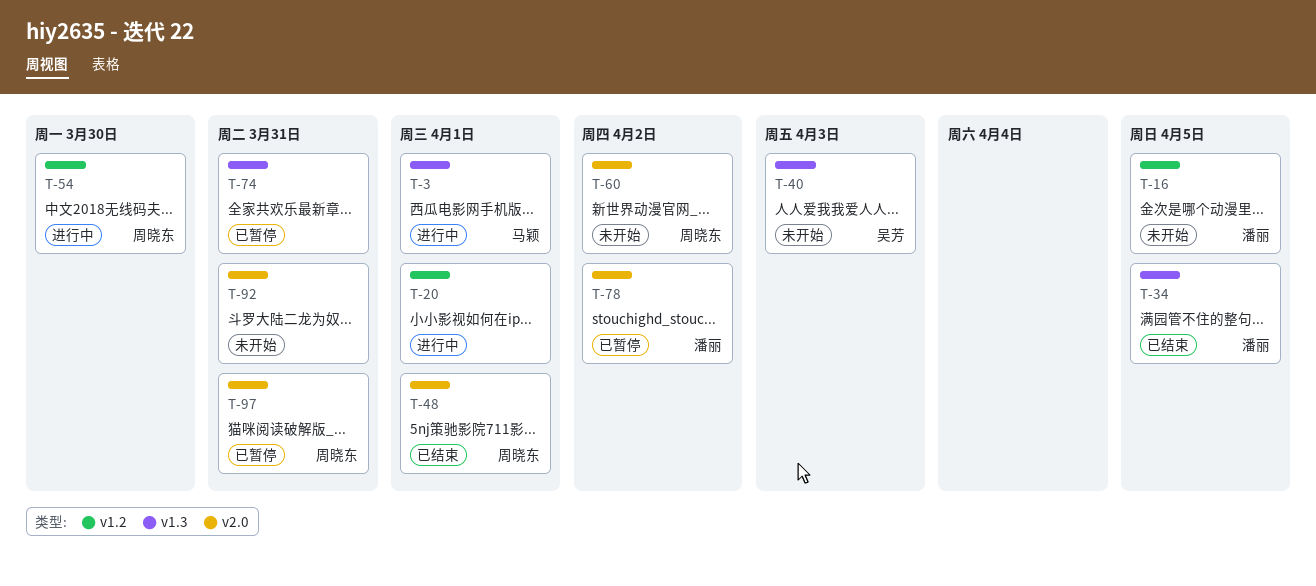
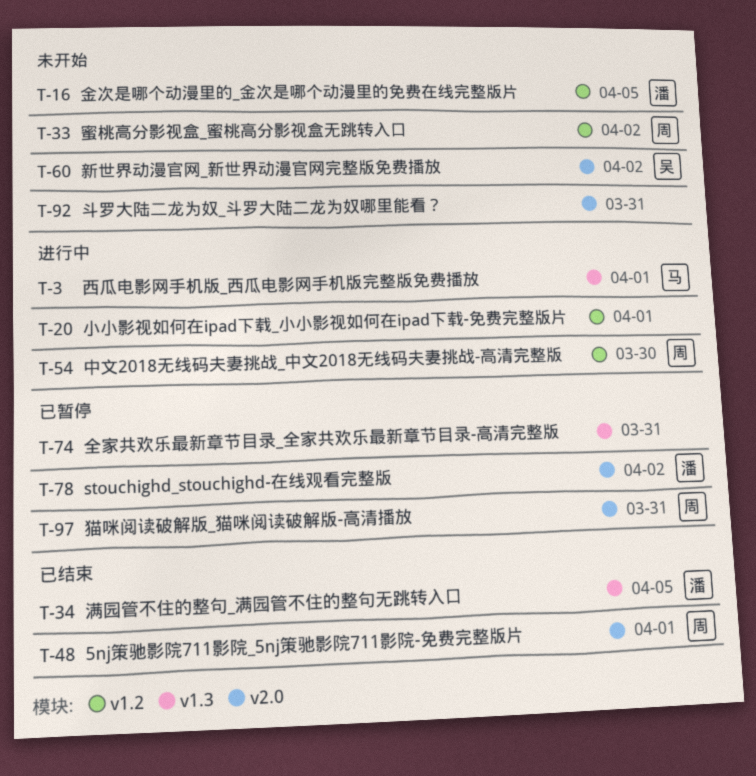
T-33: none -> present
T-40: present -> none
T-60, owner: 周晓东 -> 吴芳

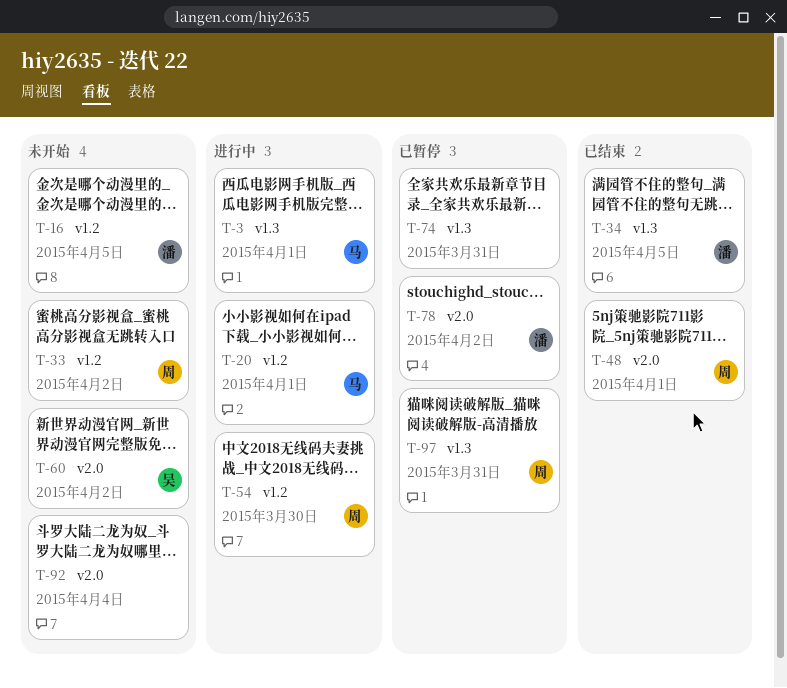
T-20, owner: none -> 马
T-92, due: Mar 31 -> Apr 4
T-97, label: v2.0 -> v1.3

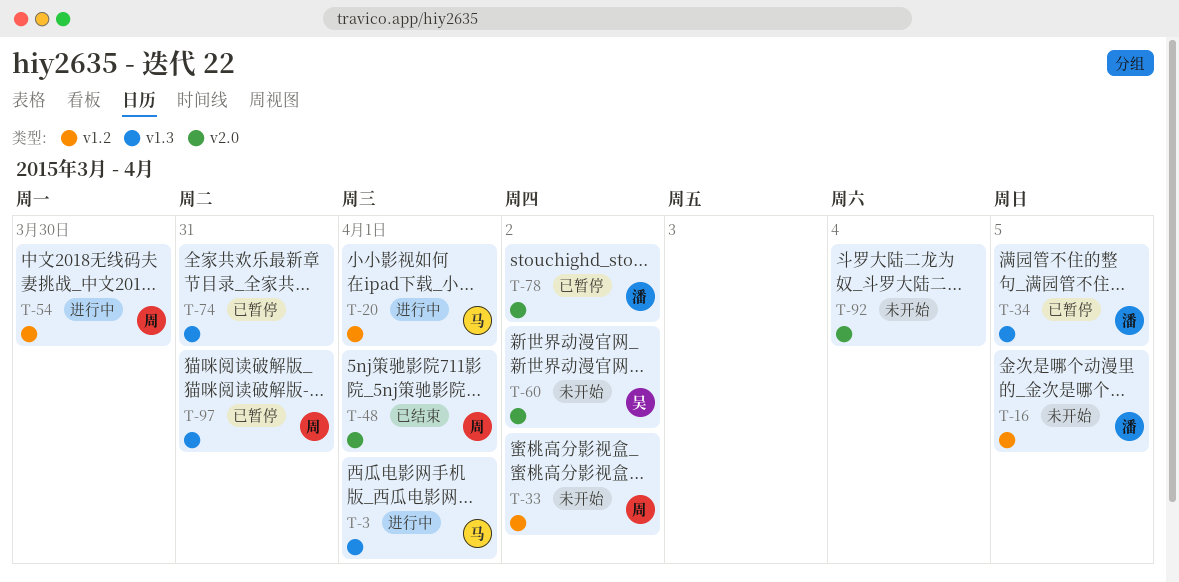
T-34, status: 已结束 -> 已暂停

